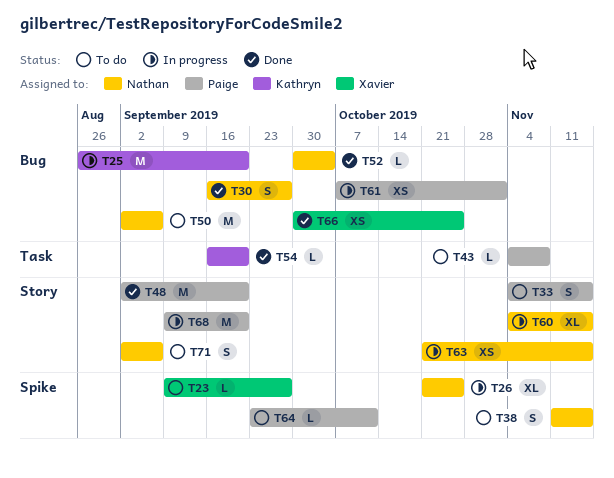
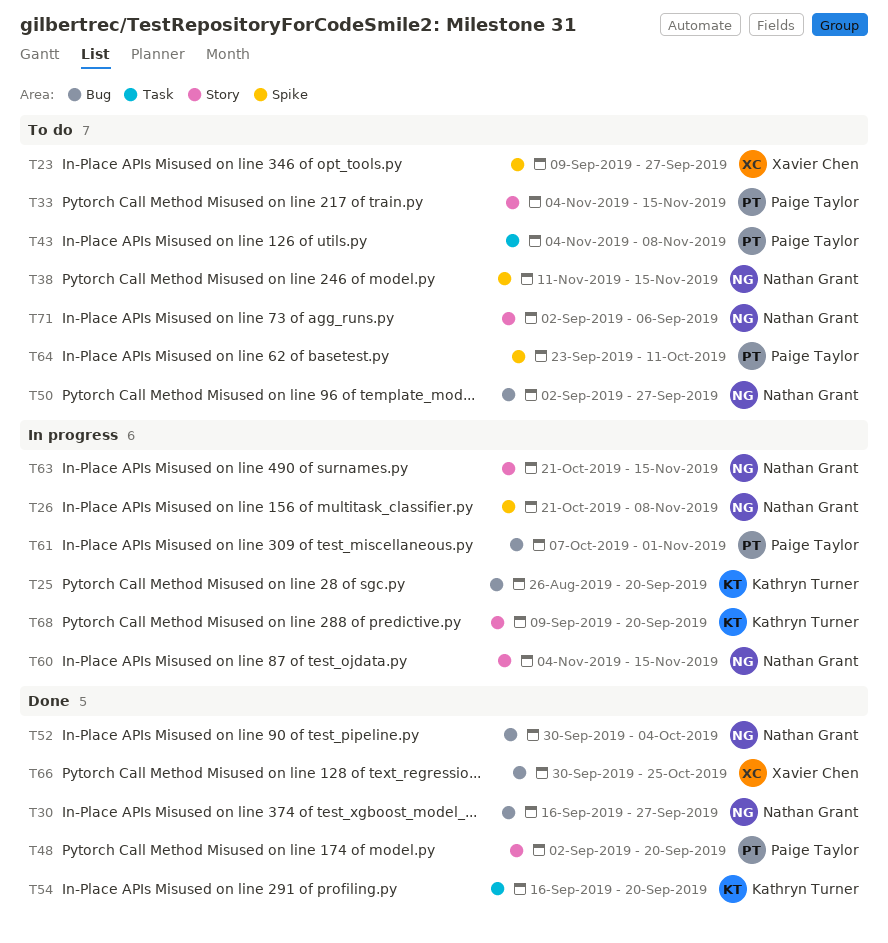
T26, due: Oct 25 -> Nov 8
T50, due: Sep 6 -> Sep 27
T68, owner: Paige Taylor -> Kathryn Turner

